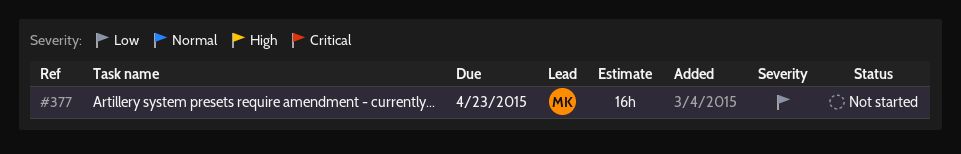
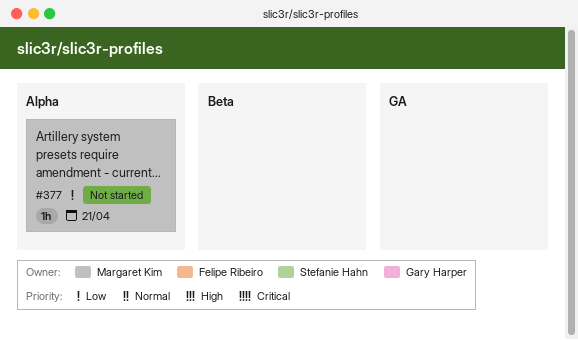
#377, estimate: 16h -> 1h
#377, due: Apr 23 -> Apr 21

